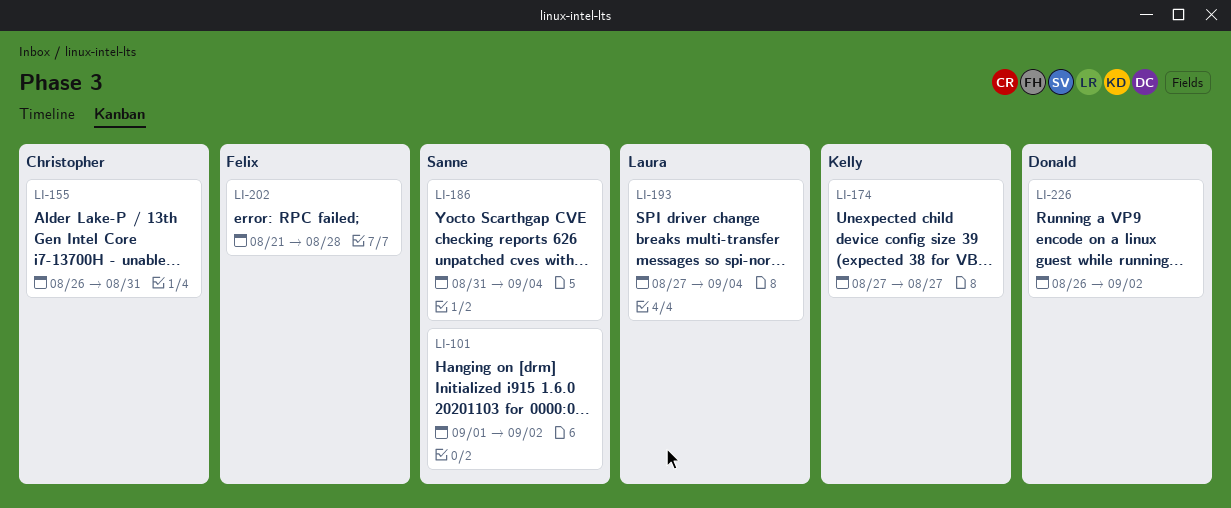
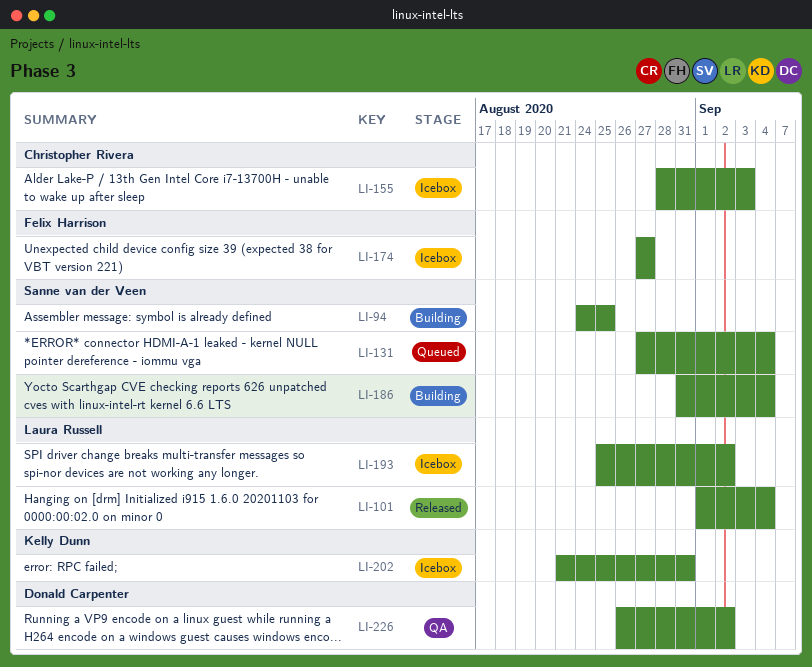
LI-94: none -> present
LI-101, owner: Sanne van der Veen -> Laura Russell
LI-101, due: Sep 2 -> Sep 4
LI-131: none -> present
LI-155, start: Aug 26 -> Aug 28
LI-155, due: Aug 31 -> Sep 3
LI-174, owner: Kelly Dunn -> Felix Harrison
LI-193, start: Aug 27 -> Aug 25
LI-193, due: Sep 4 -> Sep 2
LI-202, owner: Felix Harrison -> Kelly Dunn
LI-202, due: Aug 28 -> Aug 31

